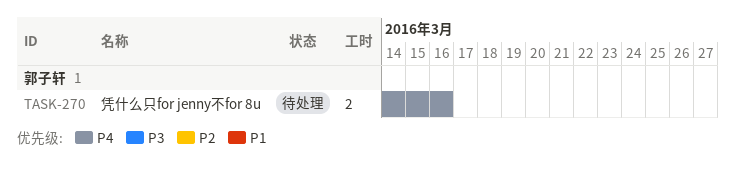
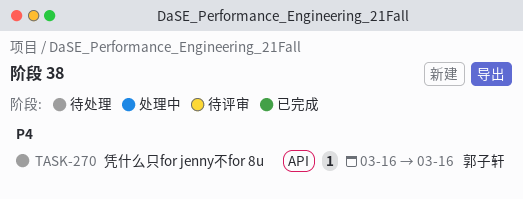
TASK-270, estimate: 2 -> 1
TASK-270, start: Mar 14 -> Mar 16

